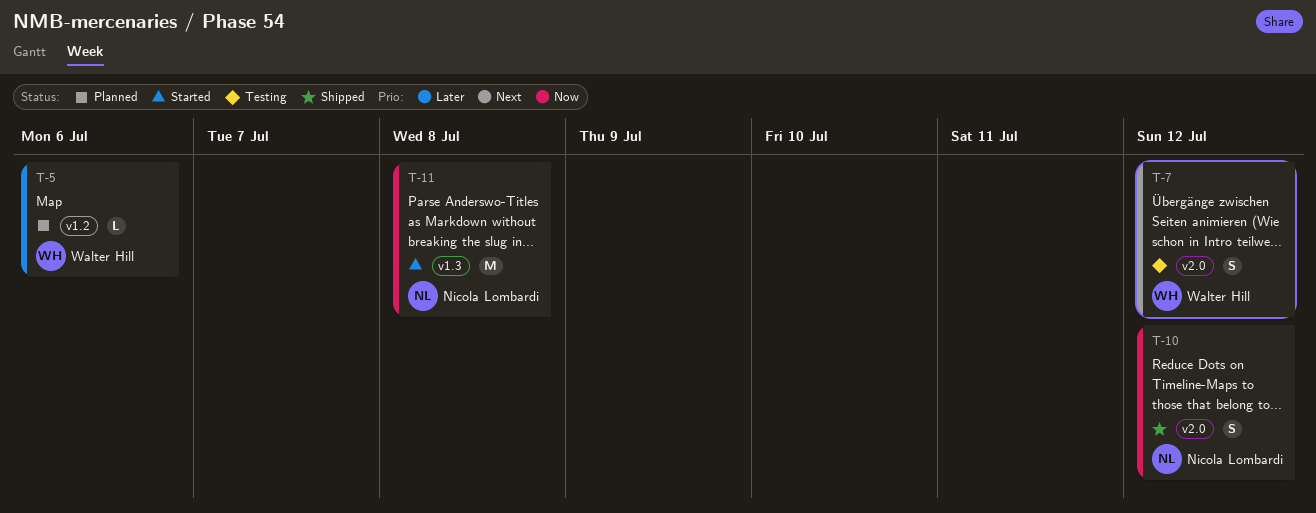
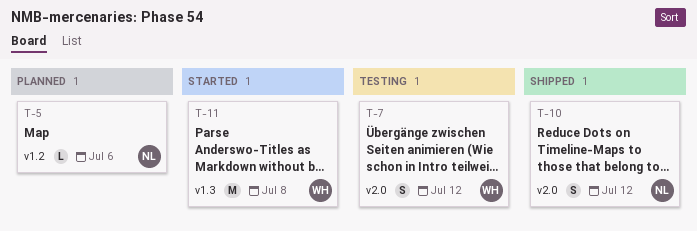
T-5, owner: Walter Hill -> Nicola Lombardi
T-11, owner: Nicola Lombardi -> Walter Hill

